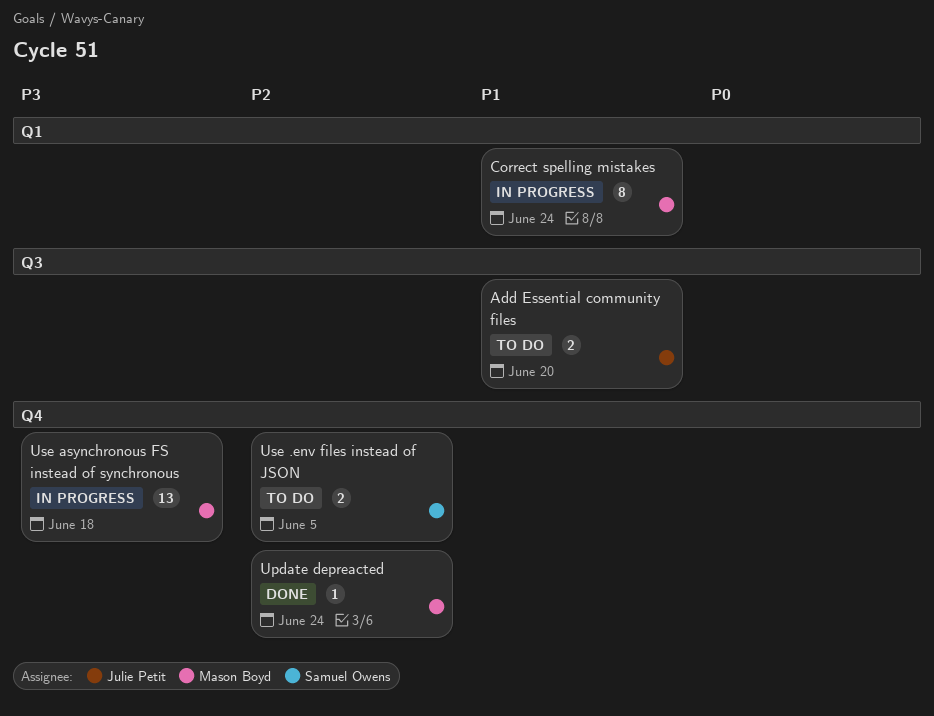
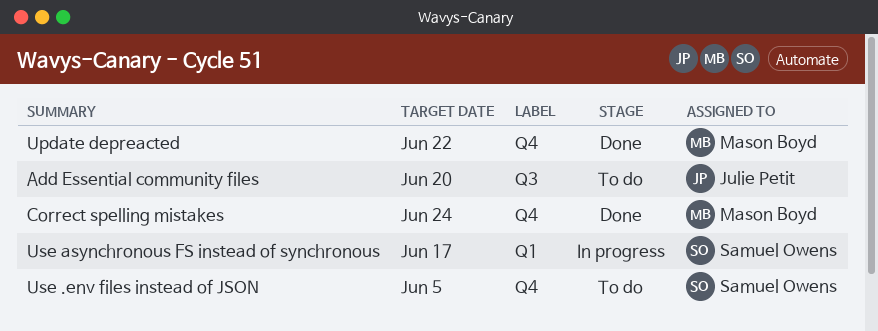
Correct spelling mistakes, status: In progress -> Done
Correct spelling mistakes, label: Q1 -> Q4
Update depreacted, due: Jun 24 -> Jun 22
Use asynchronous FS instead of synchronous, owner: Mason Boyd -> Samuel Owens
Use asynchronous FS instead of synchronous, label: Q4 -> Q1
Use asynchronous FS instead of synchronous, due: Jun 18 -> Jun 17

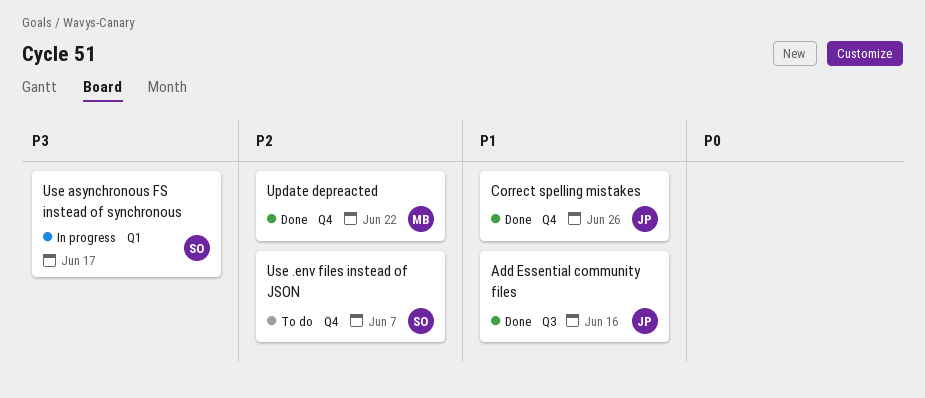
Add Essential community files, status: To do -> Done
Add Essential community files, due: Jun 20 -> Jun 16
Correct spelling mistakes, owner: Mason Boyd -> Julie Petit
Correct spelling mistakes, due: Jun 24 -> Jun 26
Use .env files instead of JSON, due: Jun 5 -> Jun 7

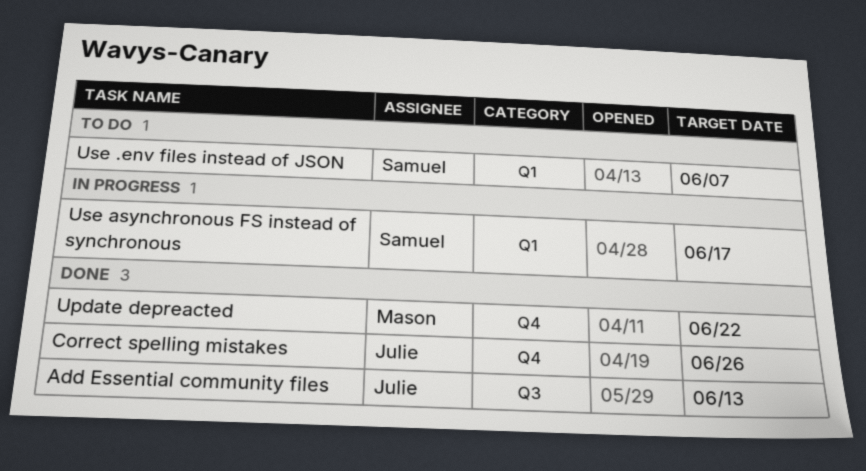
Add Essential community files, due: Jun 16 -> Jun 13
Use .env files instead of JSON, label: Q4 -> Q1

